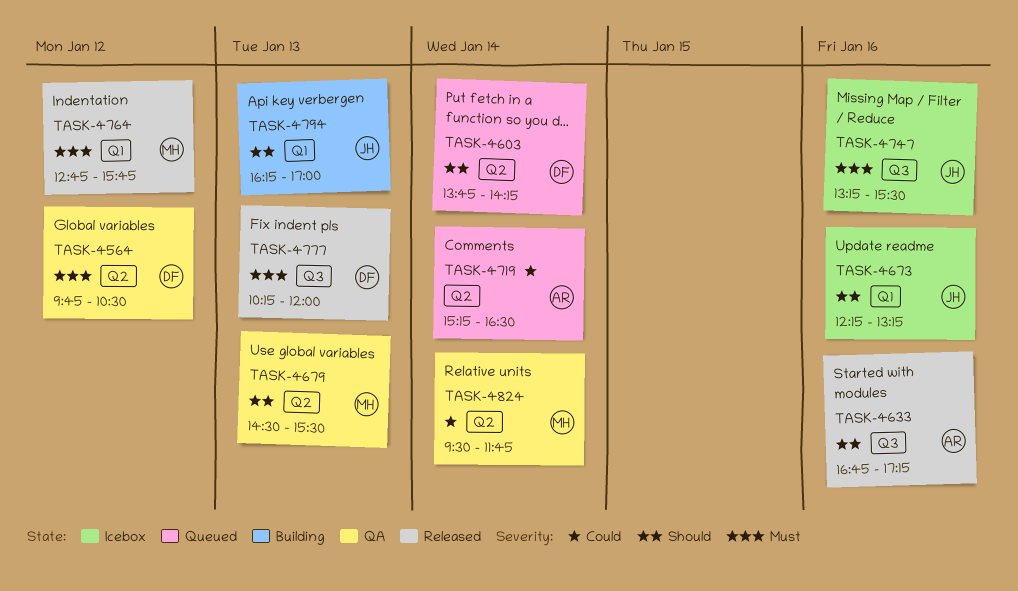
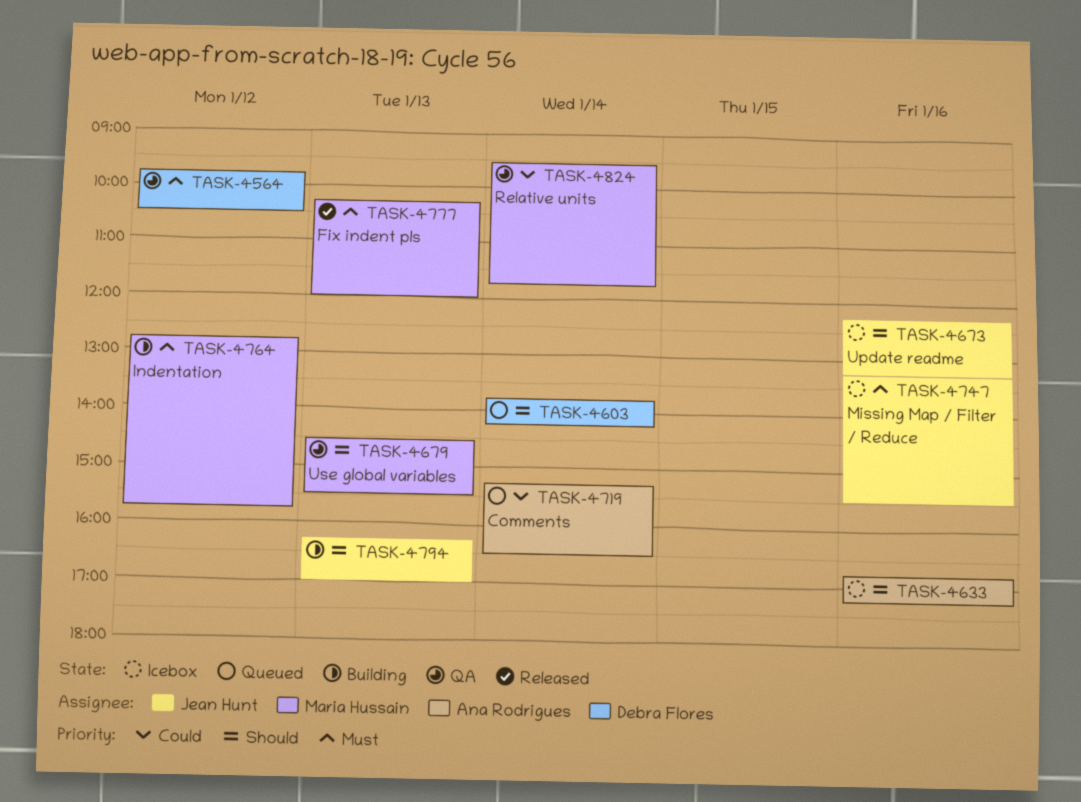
TASK-4633, status: Released -> Icebox
TASK-4764, status: Released -> Building
TASK-4777, owner: Debra Flores -> Maria Hussain

